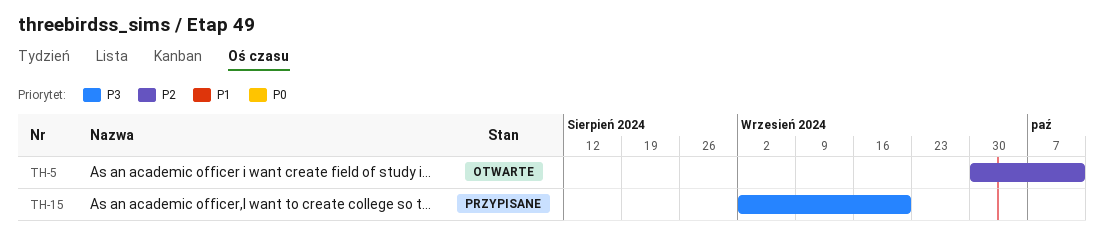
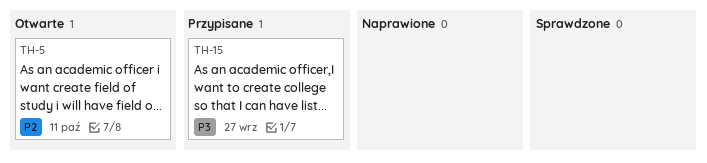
TH-15, due: Sep 20 -> Sep 27

